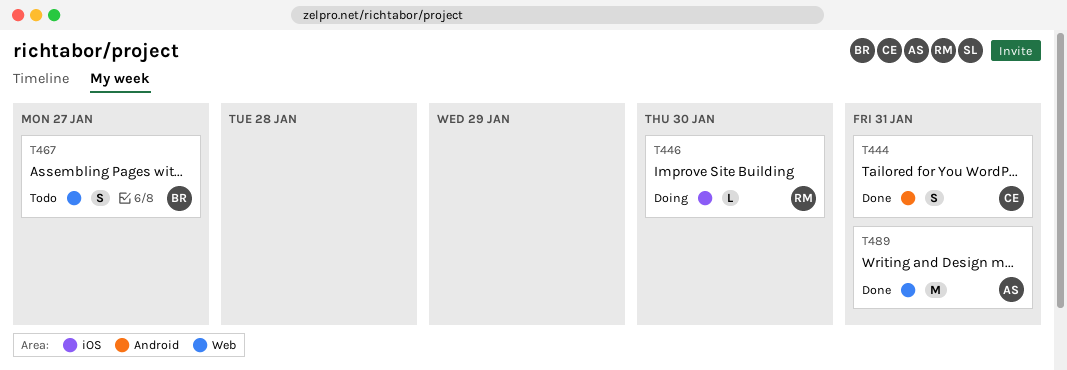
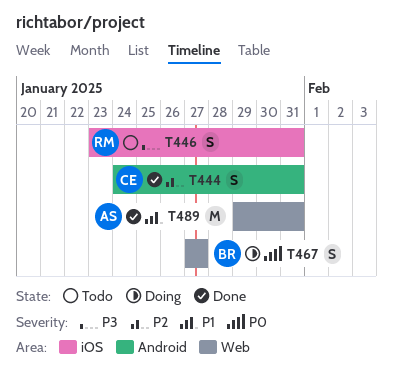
T446, status: Doing -> Todo
T446, estimate: L -> S
T446, due: Jan 30 -> Jan 31
T467, status: Todo -> Doing

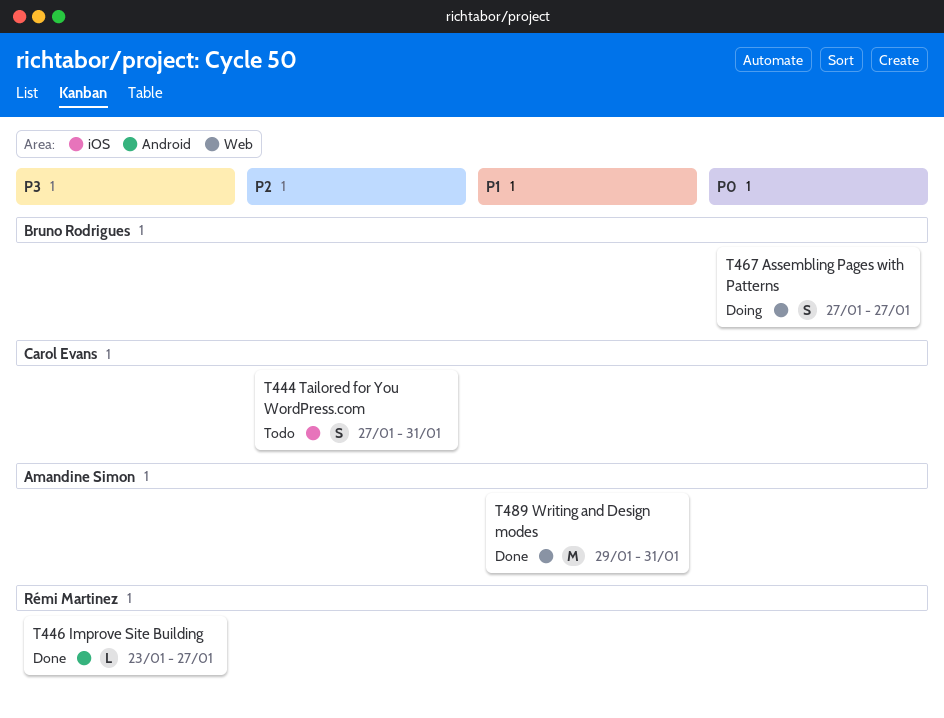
T444, status: Done -> Todo
T444, label: Android -> iOS
T444, start: Jan 24 -> Jan 27
T446, status: Todo -> Done
T446, label: iOS -> Android
T446, estimate: S -> L
T446, due: Jan 31 -> Jan 27

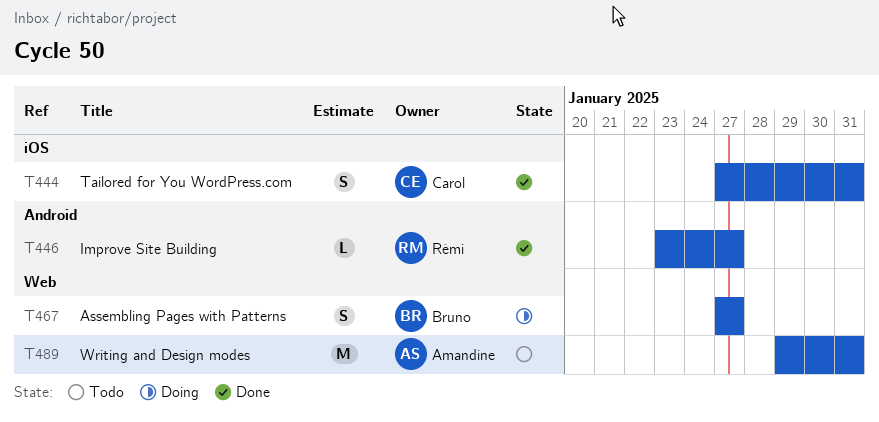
T444, status: Todo -> Done
T489, status: Done -> Todo

